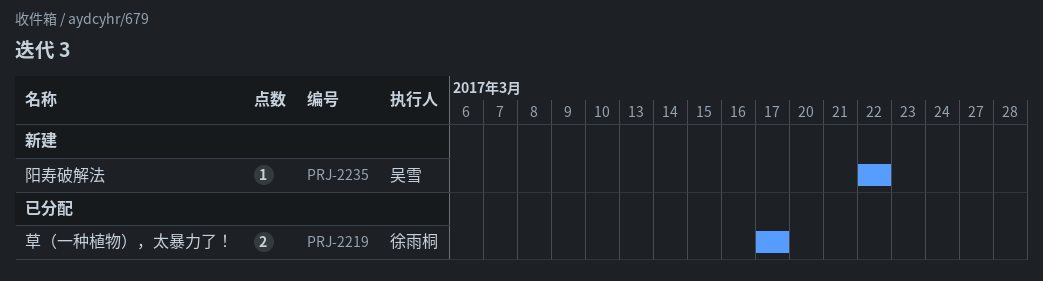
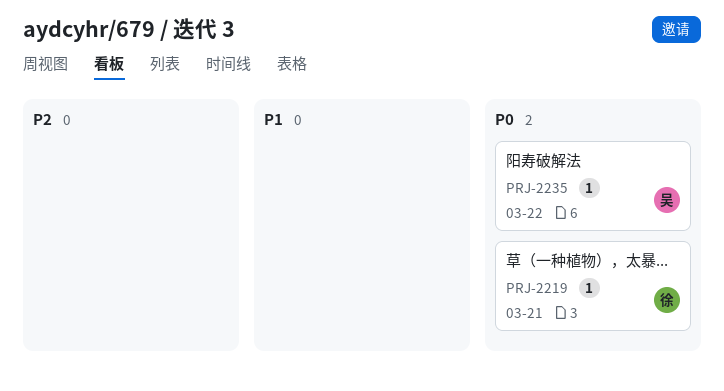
PRJ-2219, estimate: 2 -> 1
PRJ-2219, due: Mar 17 -> Mar 21

